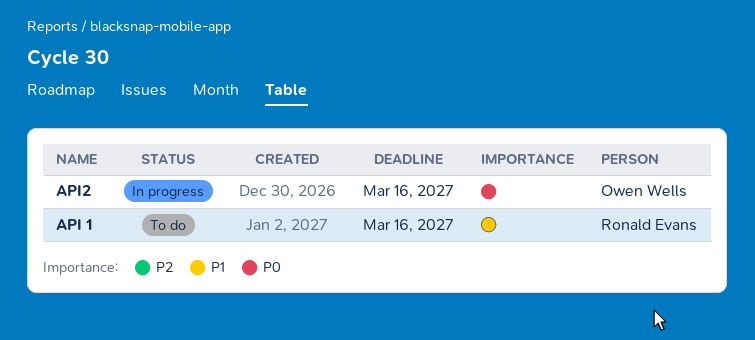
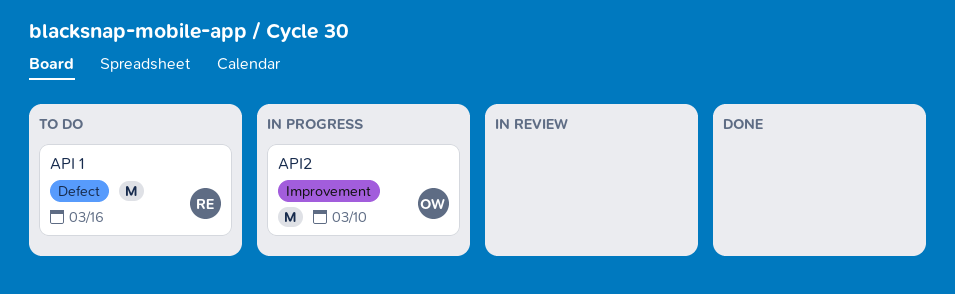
API2, due: Mar 16 -> Mar 10

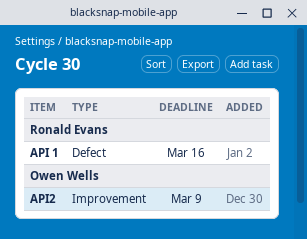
API2, due: Mar 10 -> Mar 9

